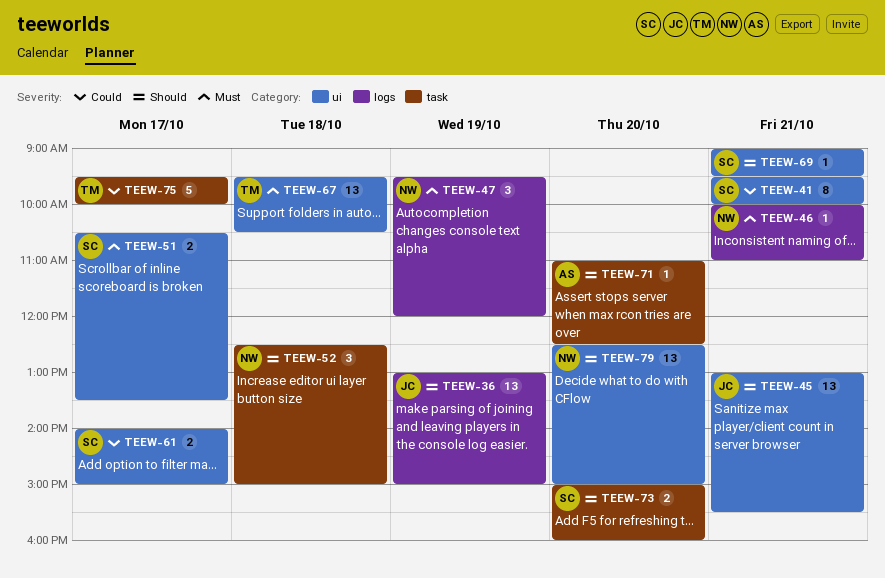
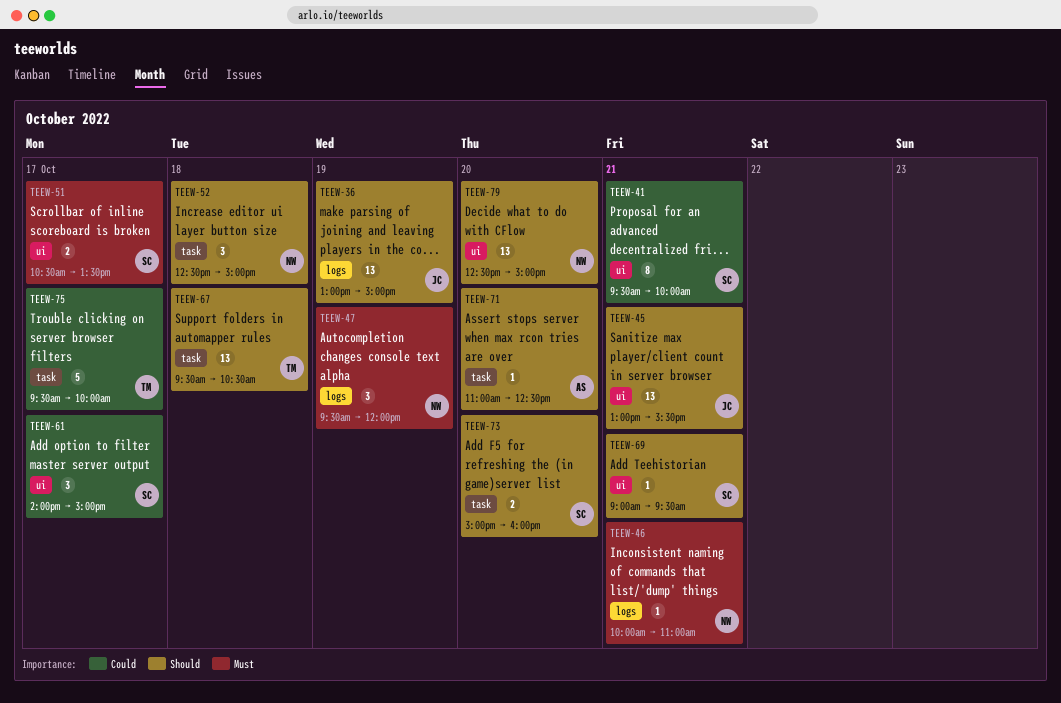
TEEW-61, estimate: 2 -> 3
TEEW-67, priority: Must -> Should
TEEW-67, label: ui -> task

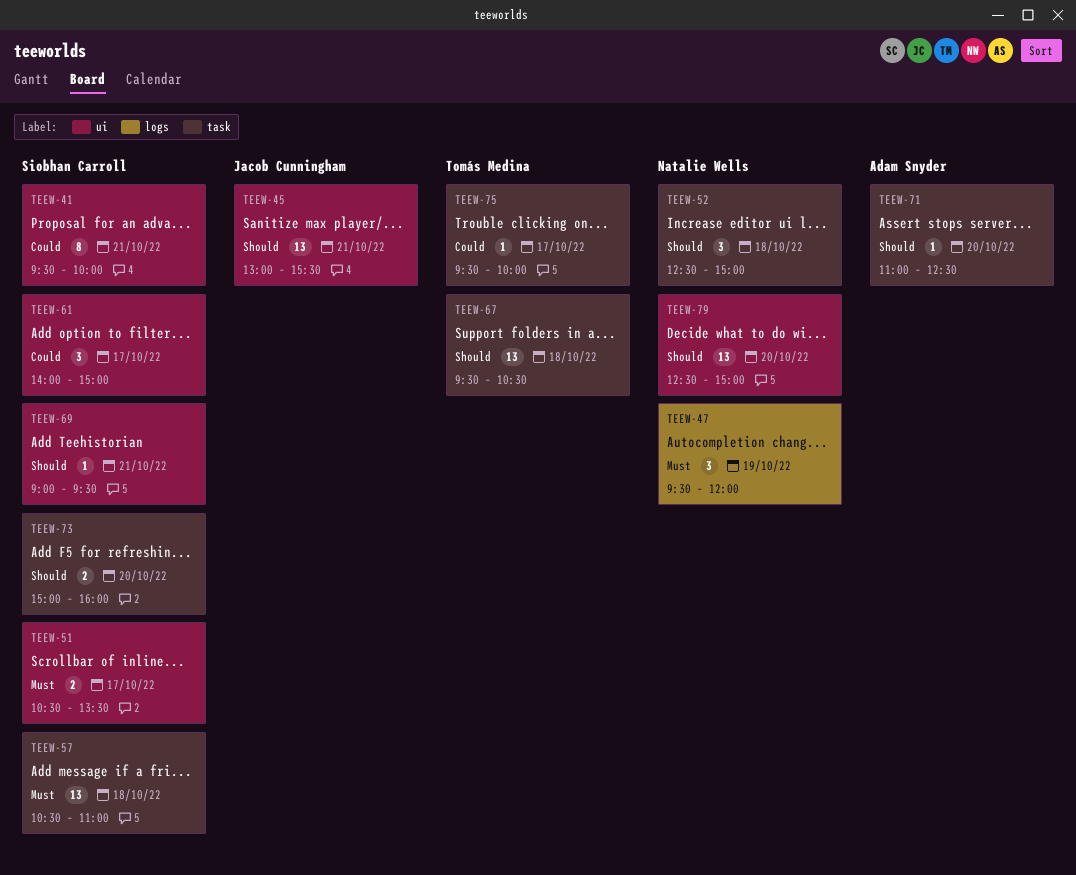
TEEW-36: present -> none
TEEW-46: present -> none
TEEW-57: none -> present
TEEW-75, estimate: 5 -> 1

